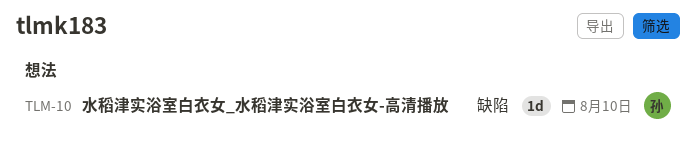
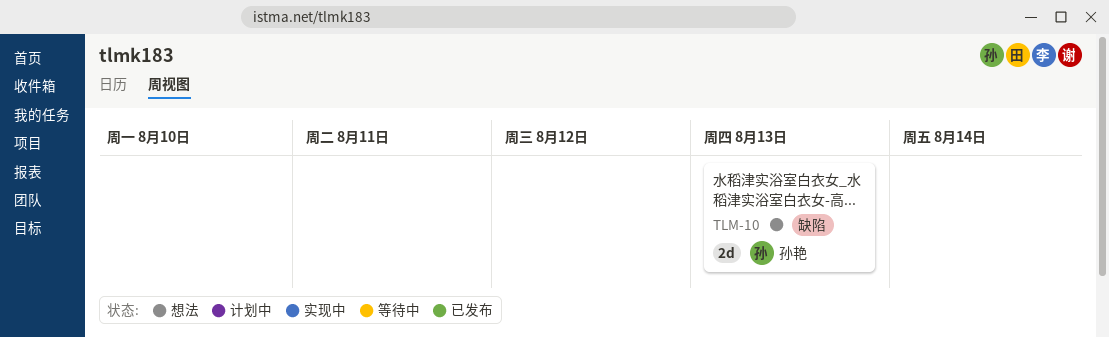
TLM-10, estimate: 1d -> 2d
TLM-10, due: Aug 10 -> Aug 13

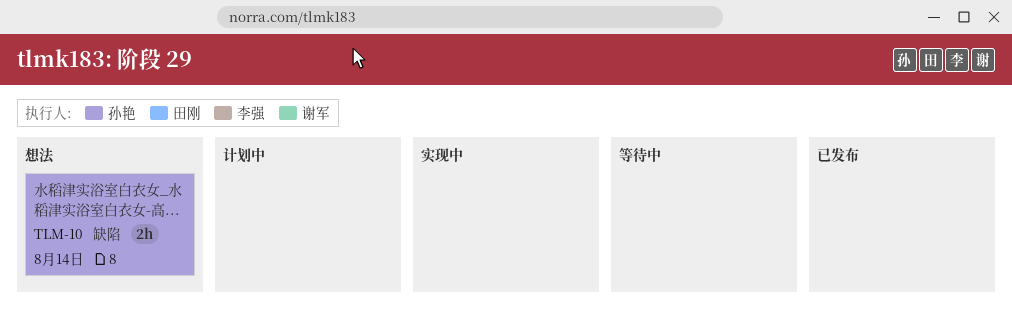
TLM-10, estimate: 2d -> 2h
TLM-10, due: Aug 13 -> Aug 14

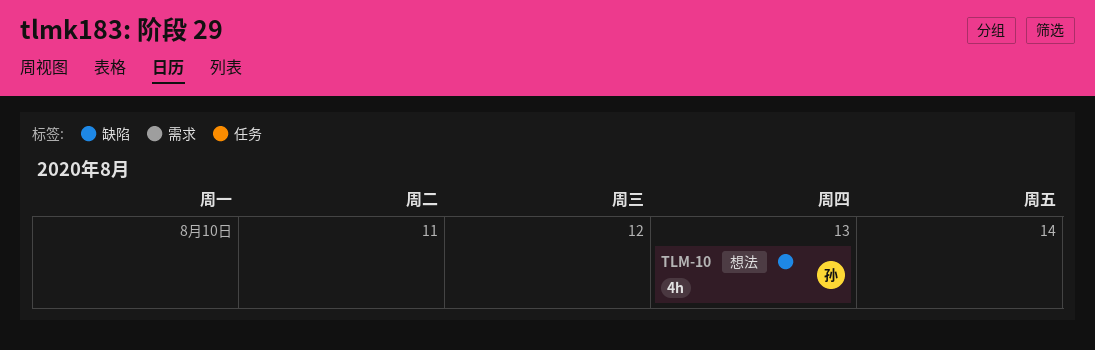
TLM-10, estimate: 2h -> 4h
TLM-10, due: Aug 14 -> Aug 13

